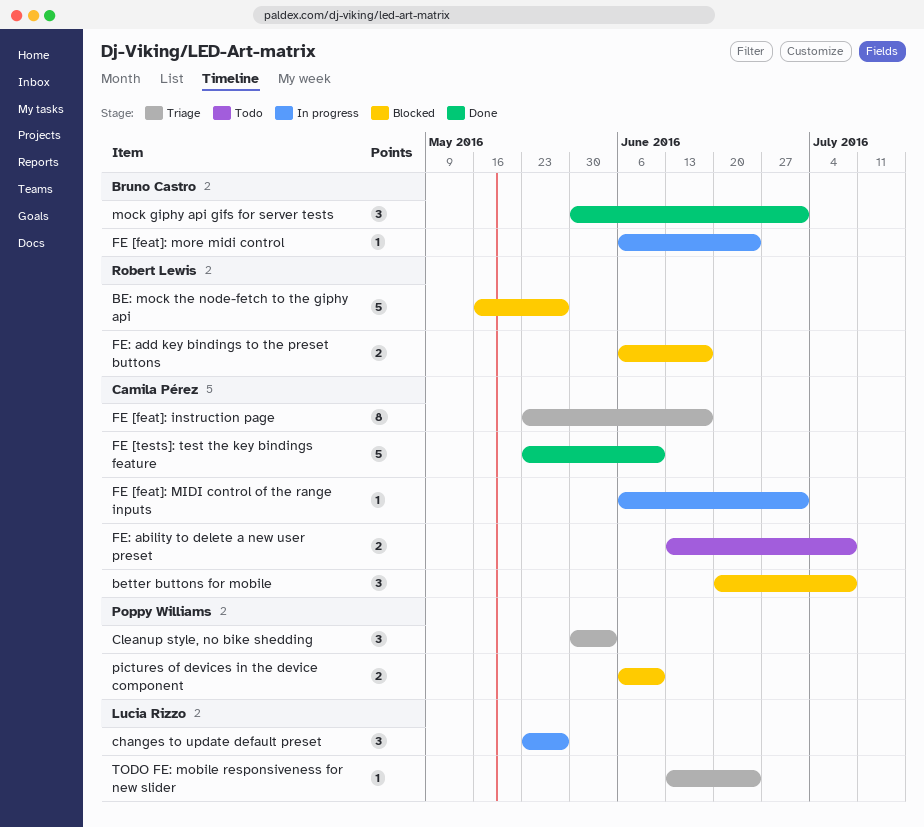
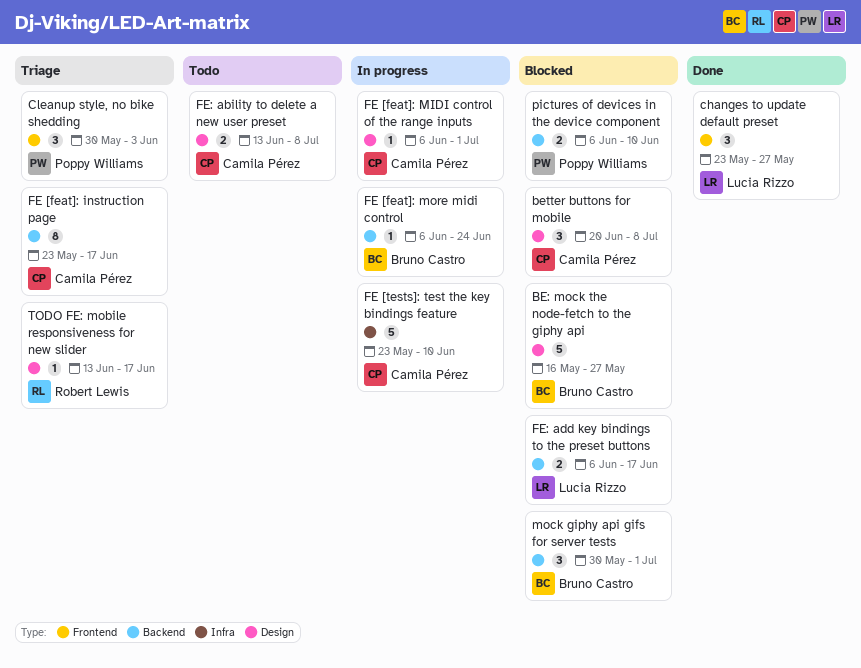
BE: mock the node-fetch to the giphy api, owner: Robert Lewis -> Bruno Castro
changes to update default preset, status: In progress -> Done
FE [tests]: test the key bindings feature, status: Done -> In progress
FE: add key bindings to the preset buttons, owner: Robert Lewis -> Lucia Rizzo
mock giphy api gifs for server tests, status: Done -> Blocked
TODO FE: mobile responsiveness for new slider, owner: Lucia Rizzo -> Robert Lewis
TODO FE: mobile responsiveness for new slider, due: Jun 24 -> Jun 17

